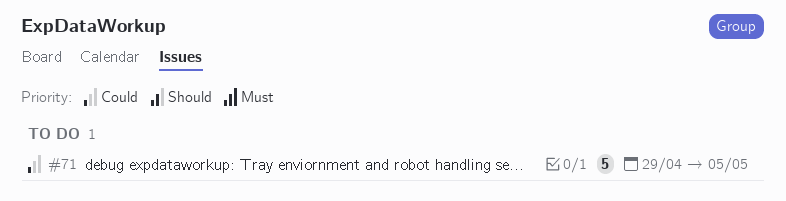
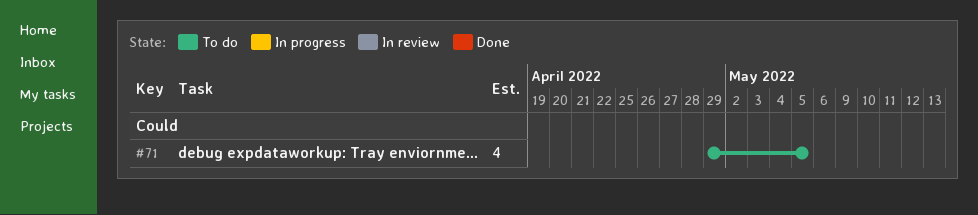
#71, estimate: 5 -> 4

